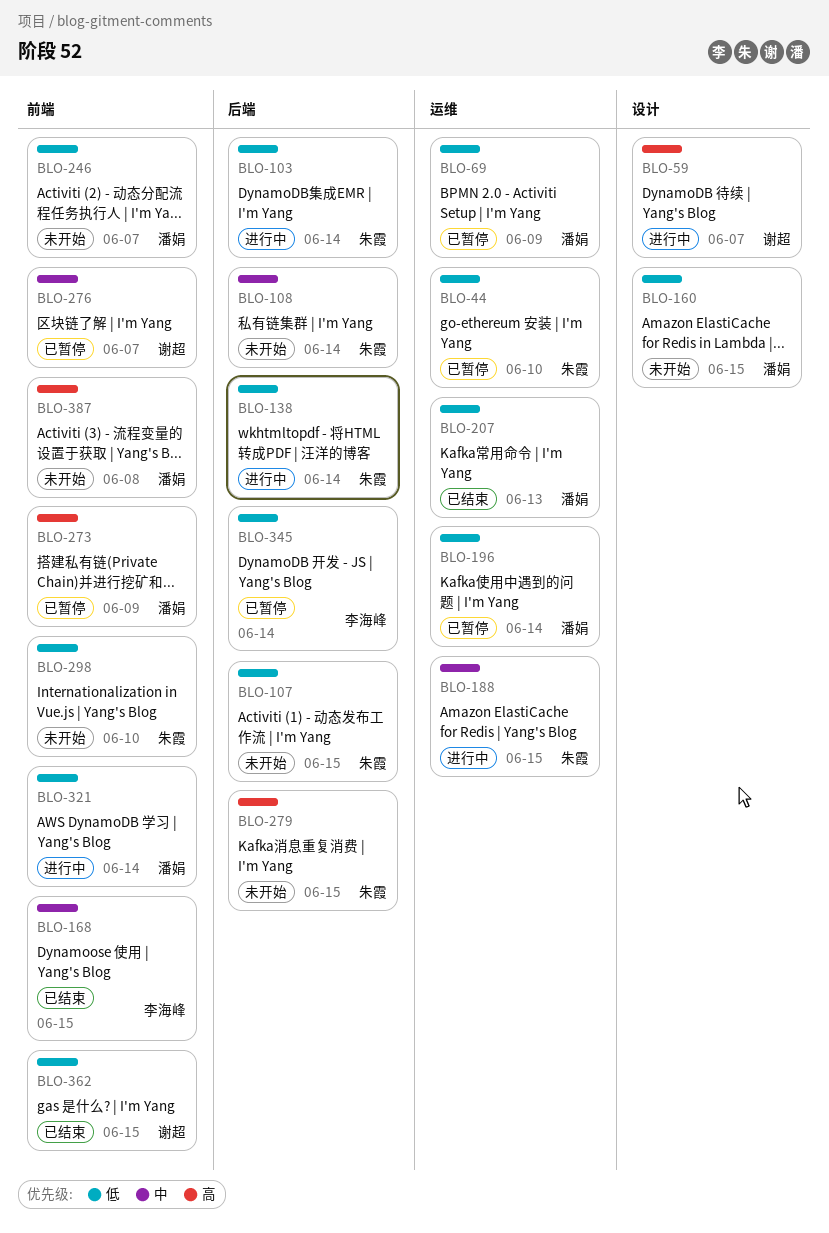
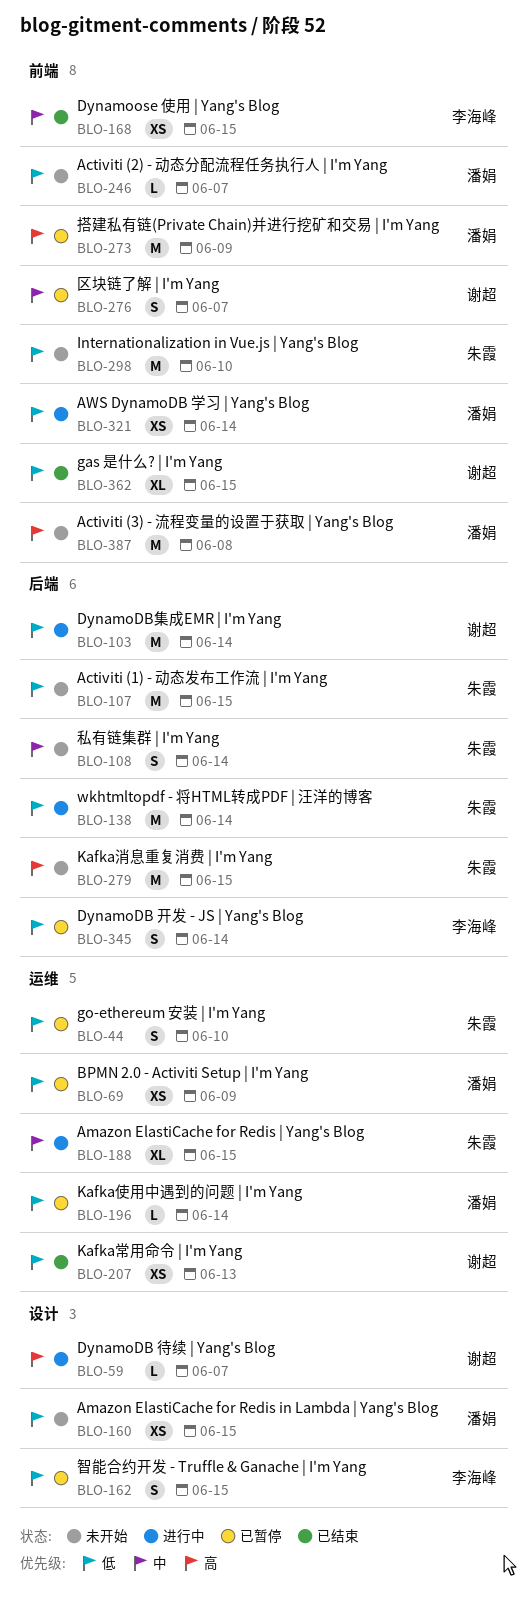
BLO-103, owner: 朱霞 -> 谢超
BLO-162: none -> present
BLO-207, owner: 潘娟 -> 谢超

